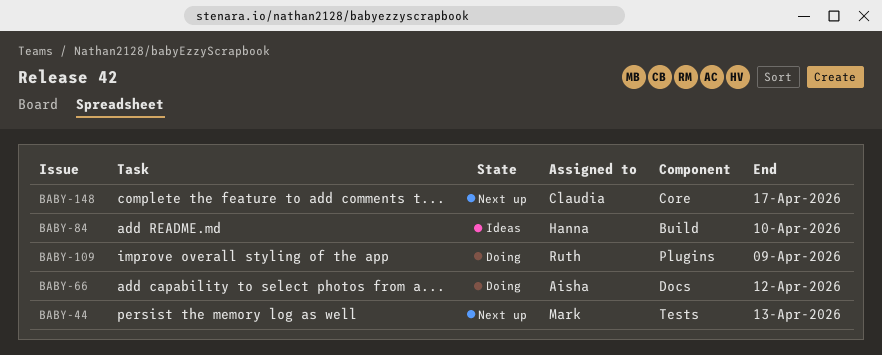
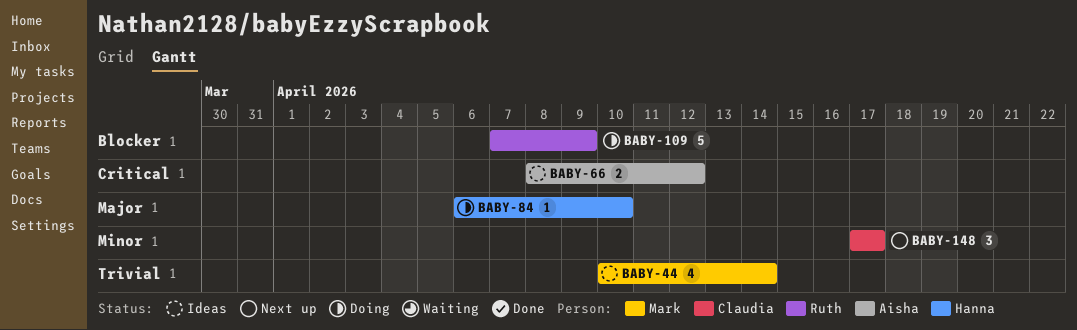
BABY-44, status: Next up -> Ideas
BABY-44, due: Apr 13 -> Apr 14
BABY-66, status: Doing -> Ideas
BABY-84, status: Ideas -> Doing

